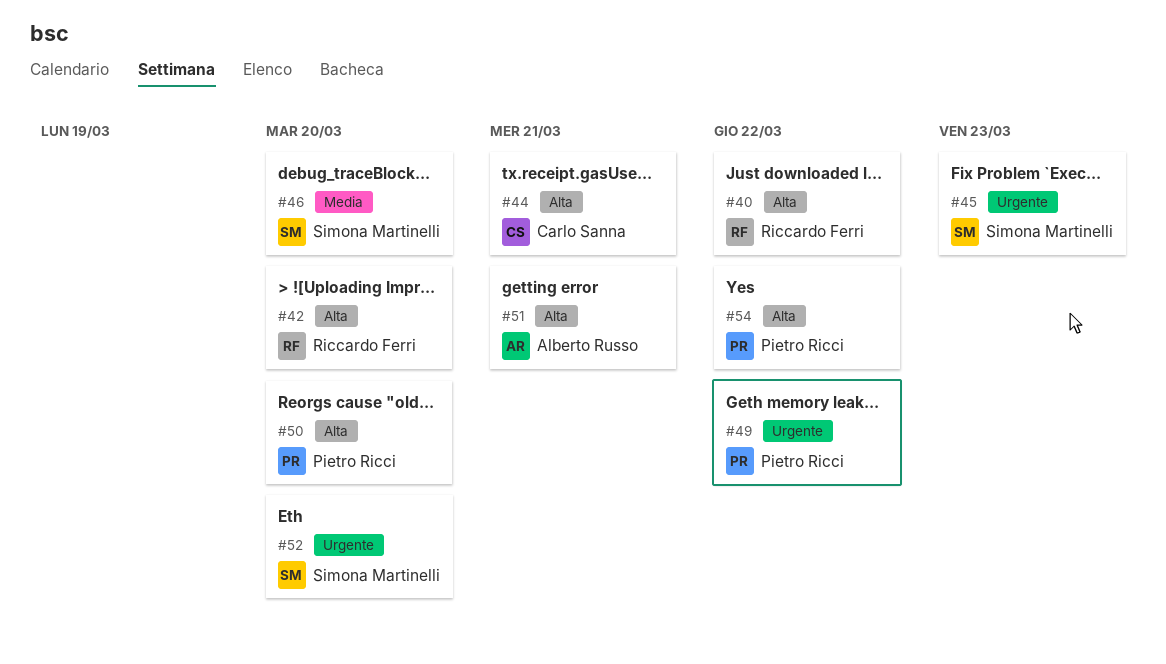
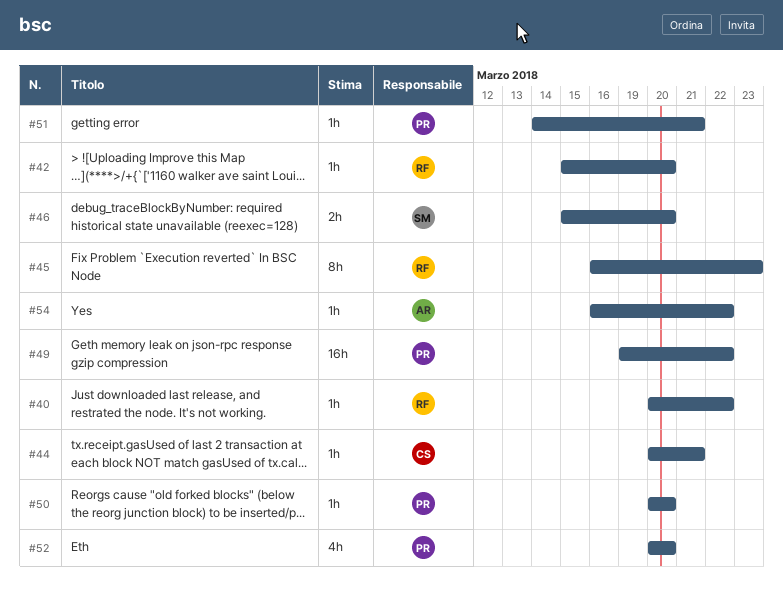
#45, owner: Simona Martinelli -> Riccardo Ferri
#51, owner: Alberto Russo -> Pietro Ricci
#52, owner: Simona Martinelli -> Pietro Ricci
#54, owner: Pietro Ricci -> Alberto Russo

